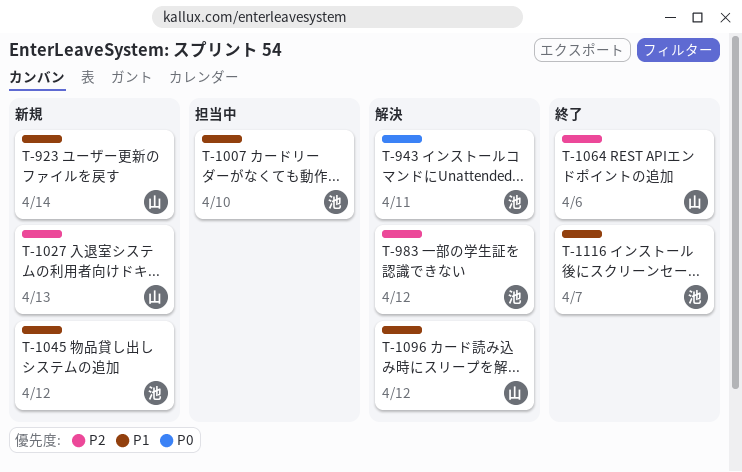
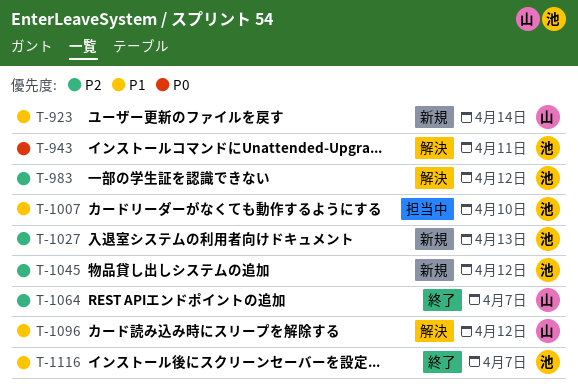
T-1027, owner: 山 -> 池
T-1045, priority: P1 -> P2
T-1064, due: Apr 6 -> Apr 7

